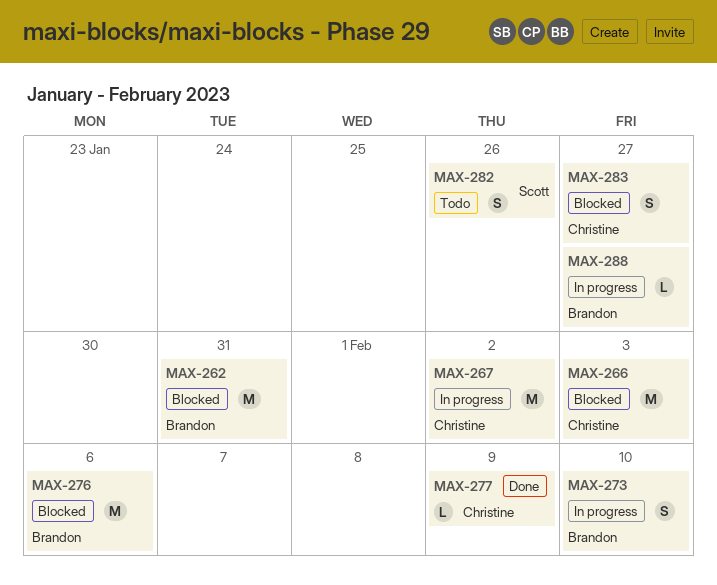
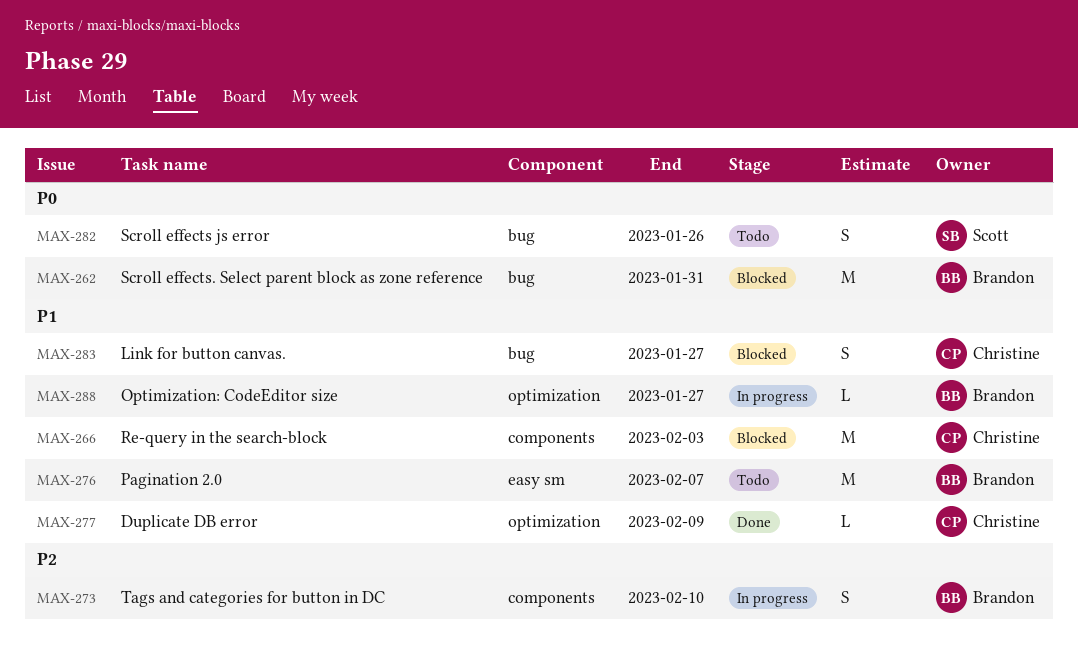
MAX-267: present -> none
MAX-276, status: Blocked -> Todo
MAX-276, due: Feb 6 -> Feb 7

